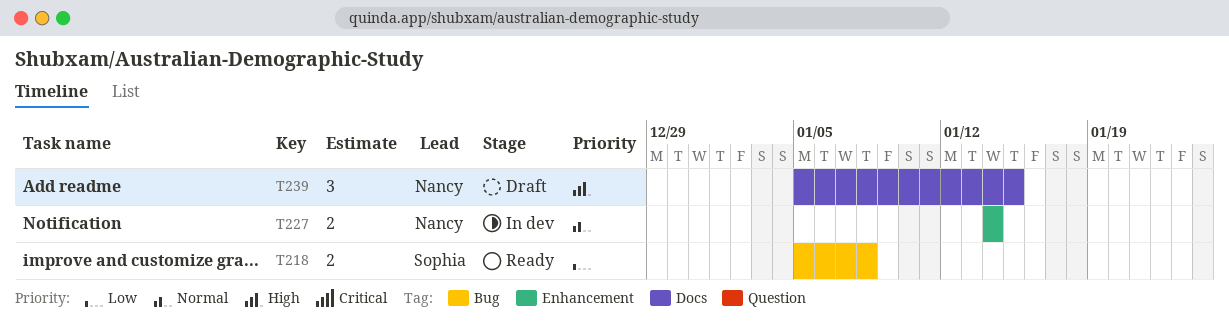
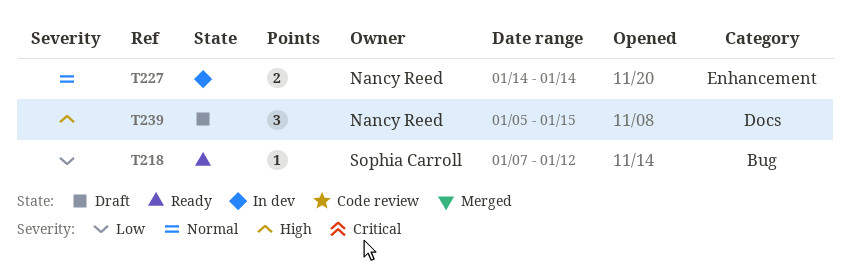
T218, estimate: 2 -> 1
T218, start: Jan 5 -> Jan 7
T218, due: Jan 8 -> Jan 12

